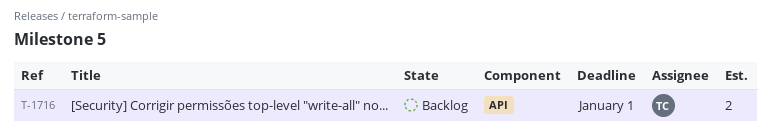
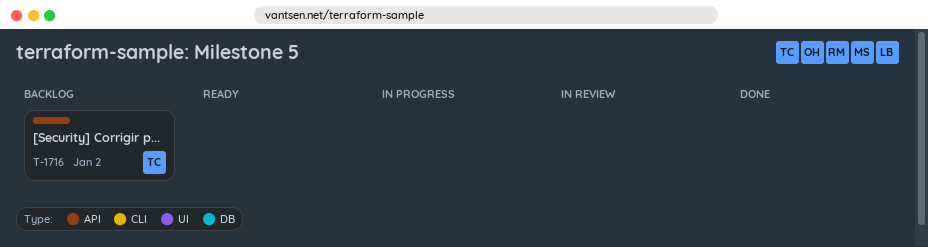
T-1716, due: Jan 1 -> Jan 2

